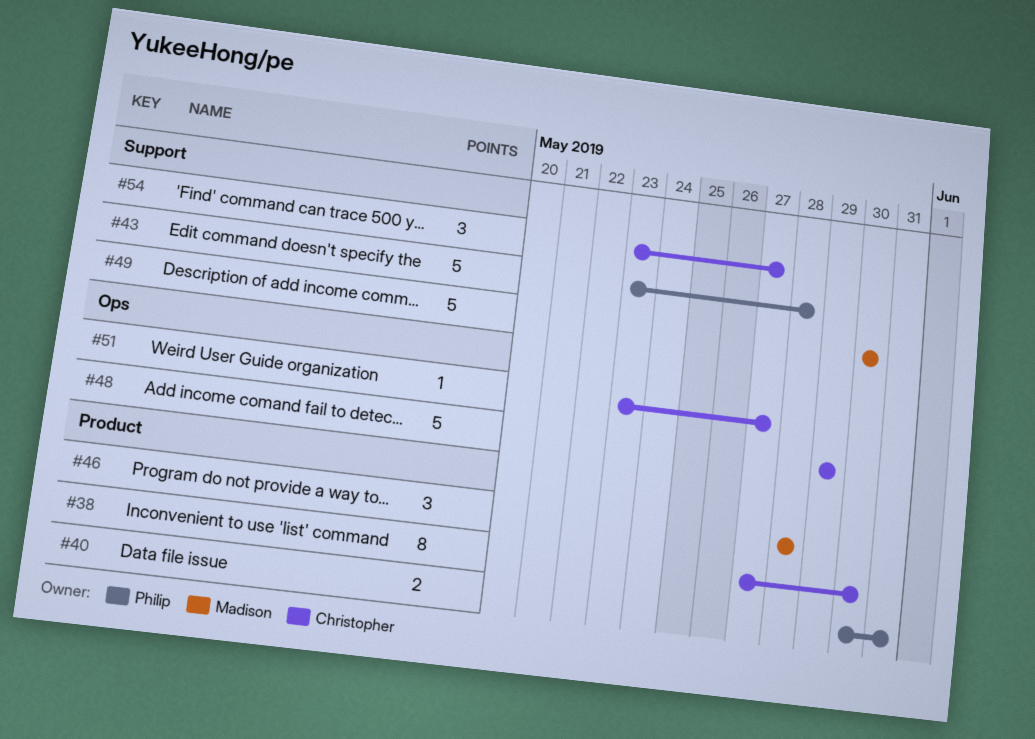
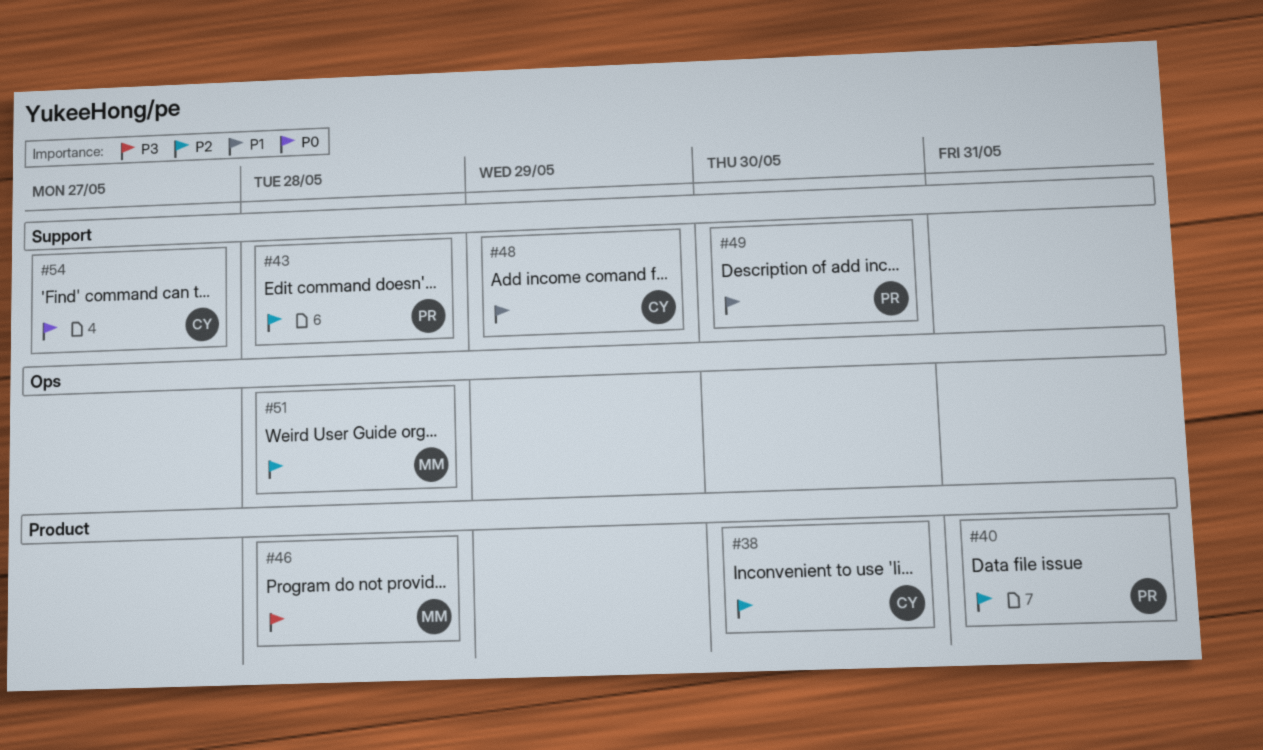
#48, label: Ops -> Support
#49, owner: Madison -> Philip
#51, owner: Christopher -> Madison
#51, due: May 27 -> May 28

